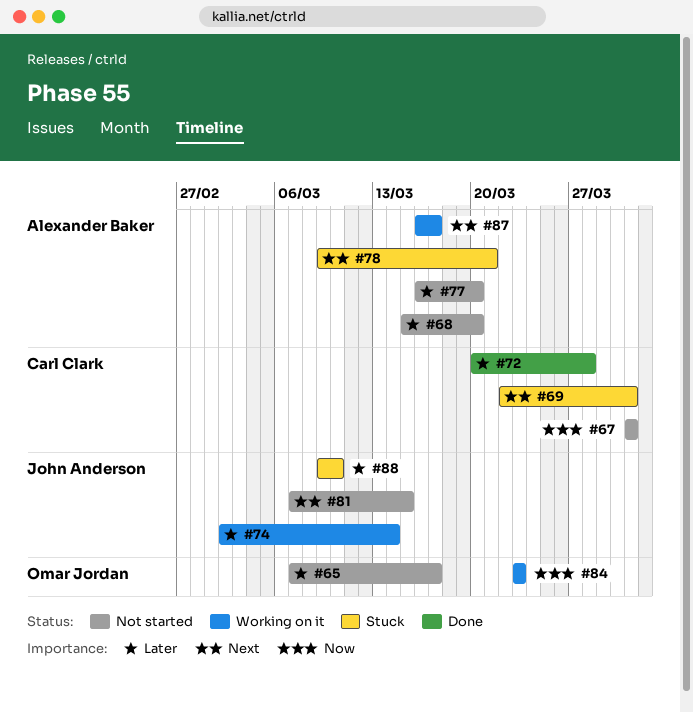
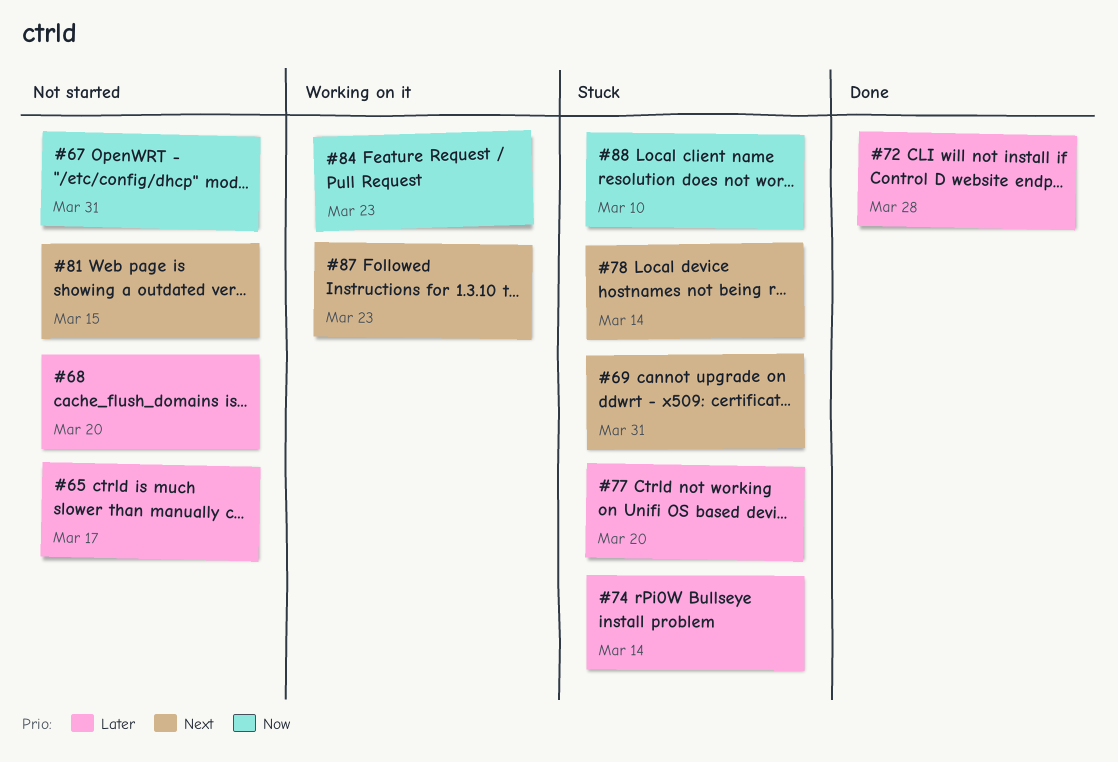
#74, status: Working on it -> Stuck
#77, status: Not started -> Stuck
#78, due: Mar 21 -> Mar 14
#87, due: Mar 17 -> Mar 23
#88, priority: Later -> Now

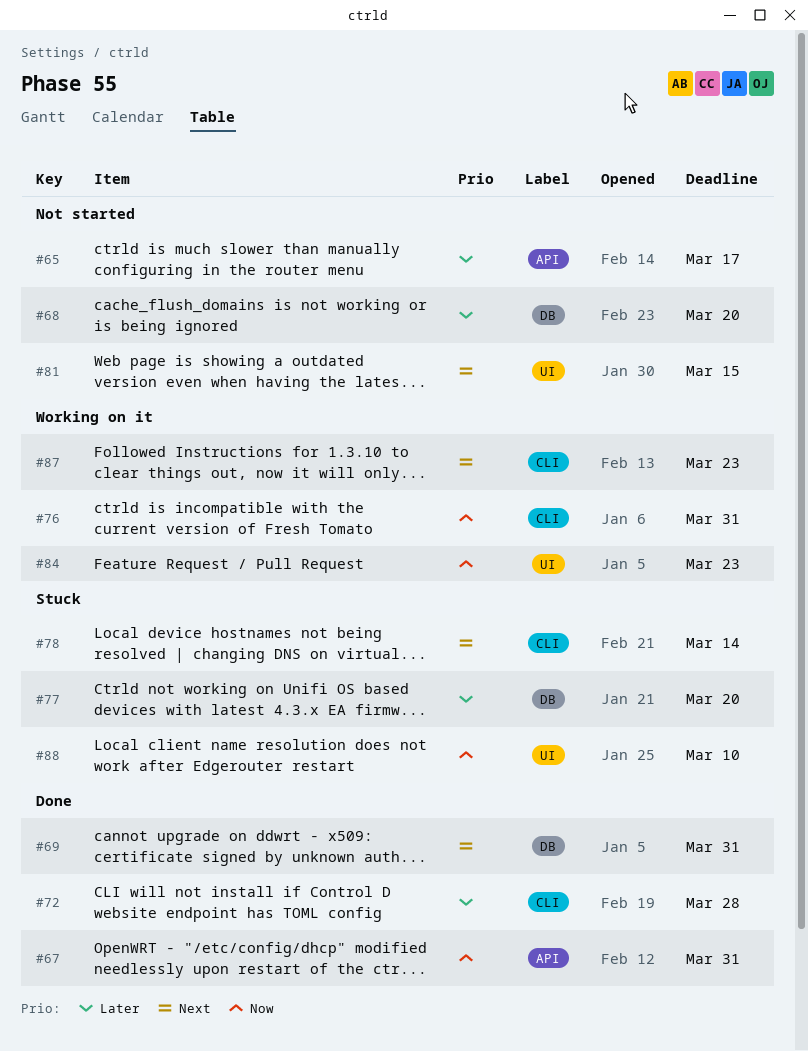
#67, status: Not started -> Done
#69, status: Stuck -> Done
#74: present -> none
#76: none -> present

